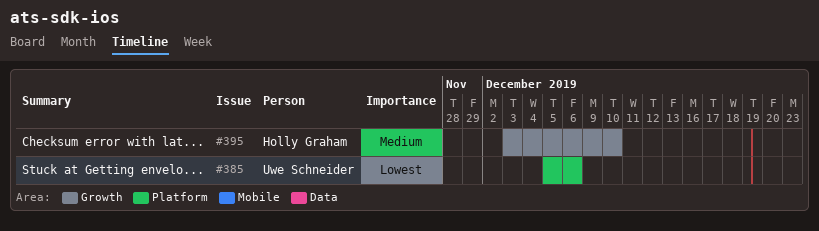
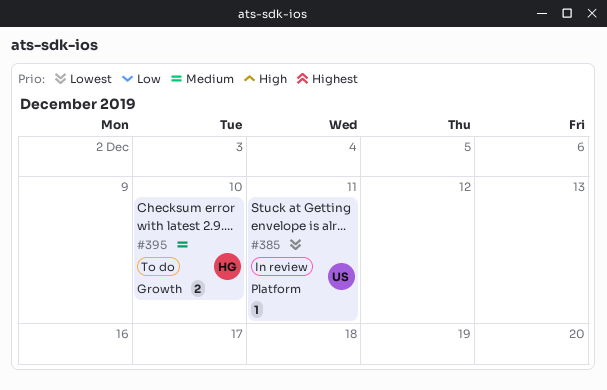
#385, due: Dec 6 -> Dec 11

